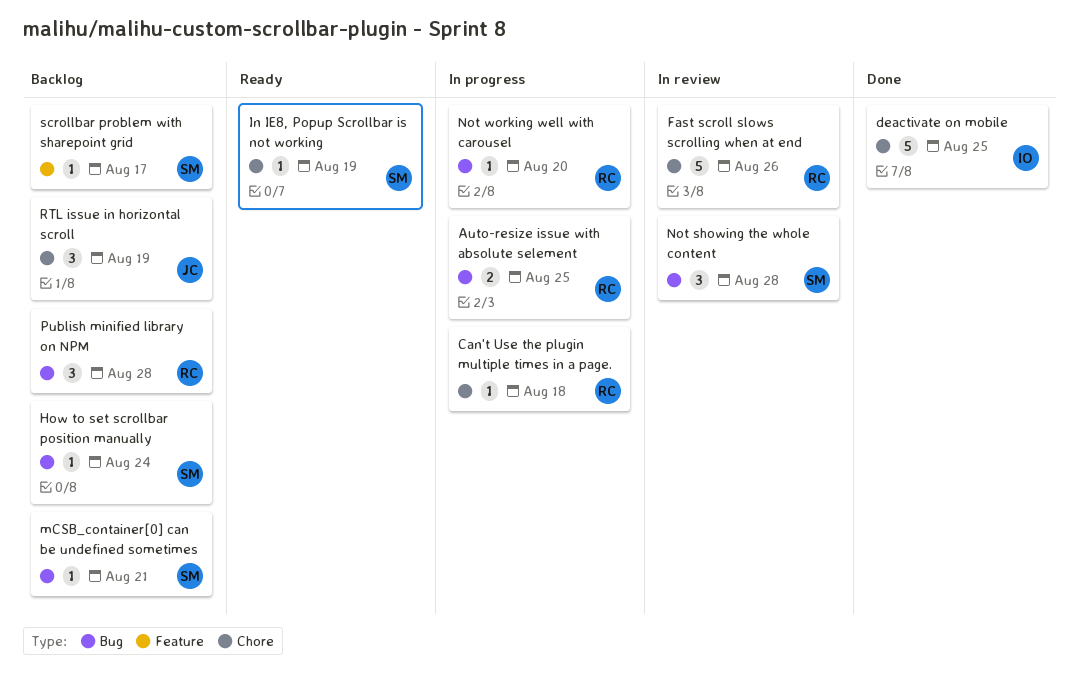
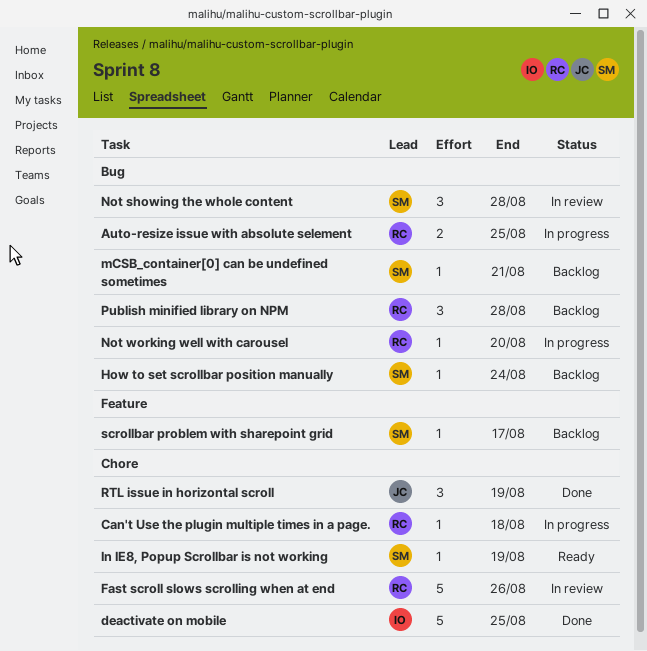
RTL issue in horizontal scroll, status: Backlog -> Done

